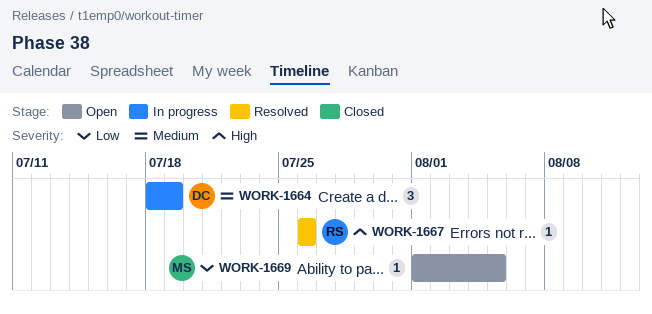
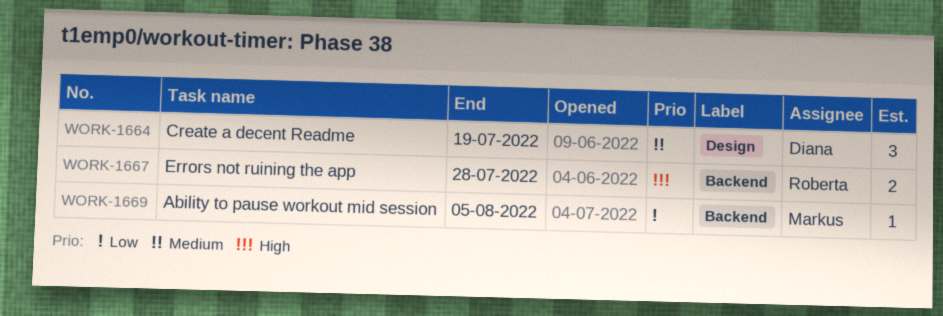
WORK-1667, estimate: 1 -> 2
WORK-1667, due: Jul 26 -> Jul 28

